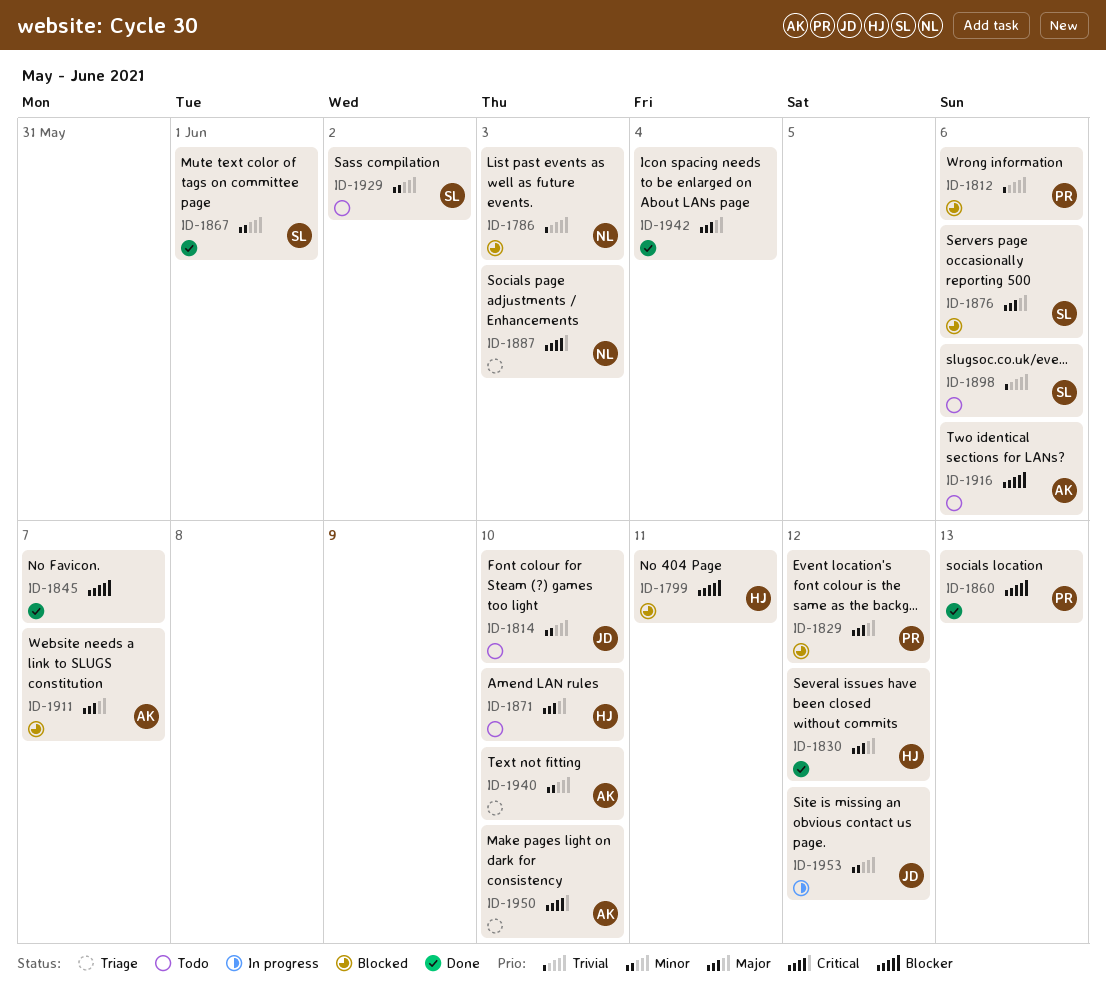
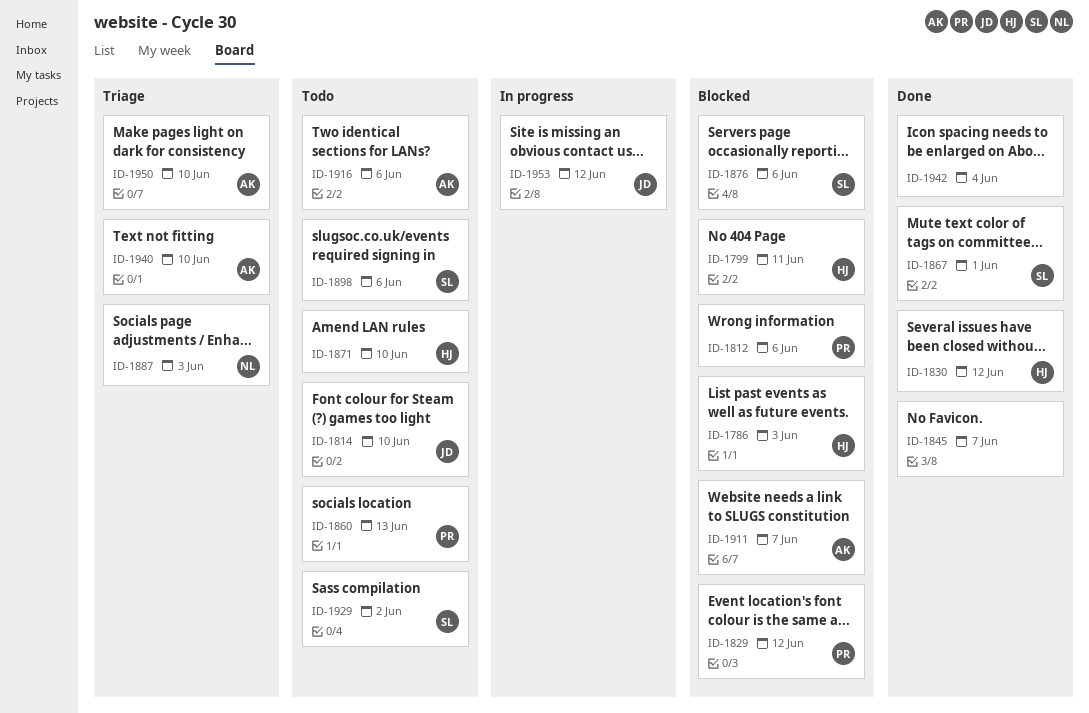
ID-1786, owner: NL -> HJ
ID-1860, status: Done -> Todo

